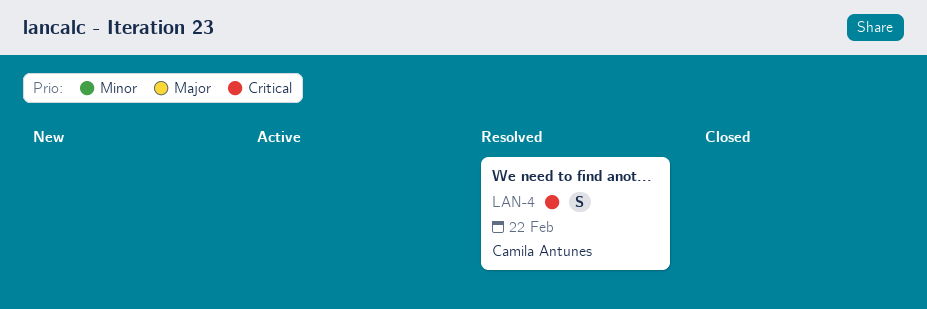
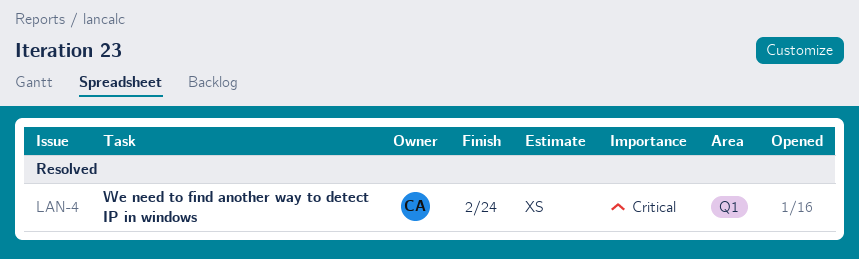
LAN-4, estimate: S -> XS
LAN-4, due: Feb 22 -> Feb 24

